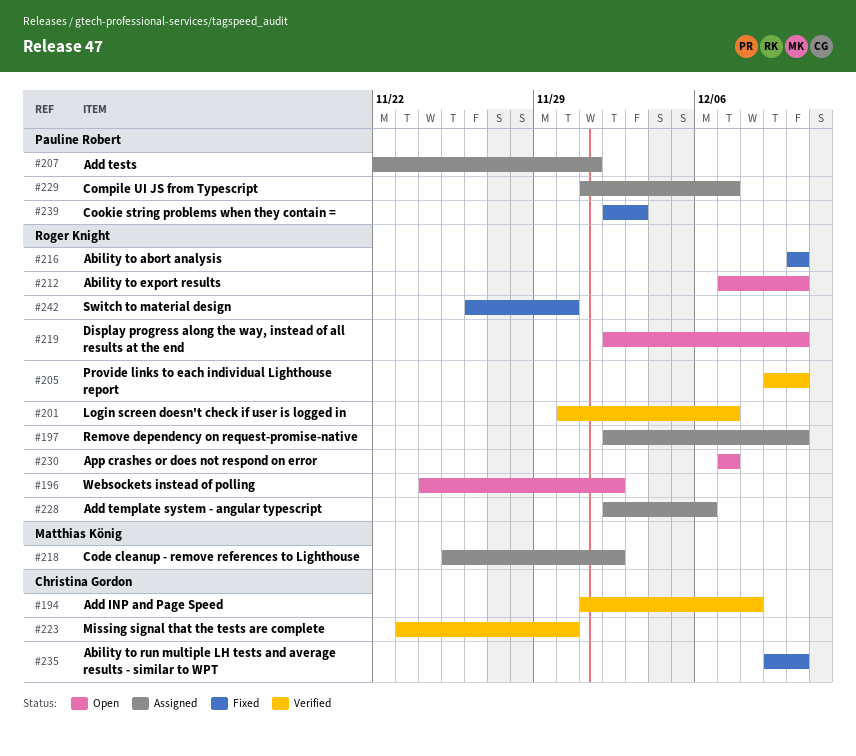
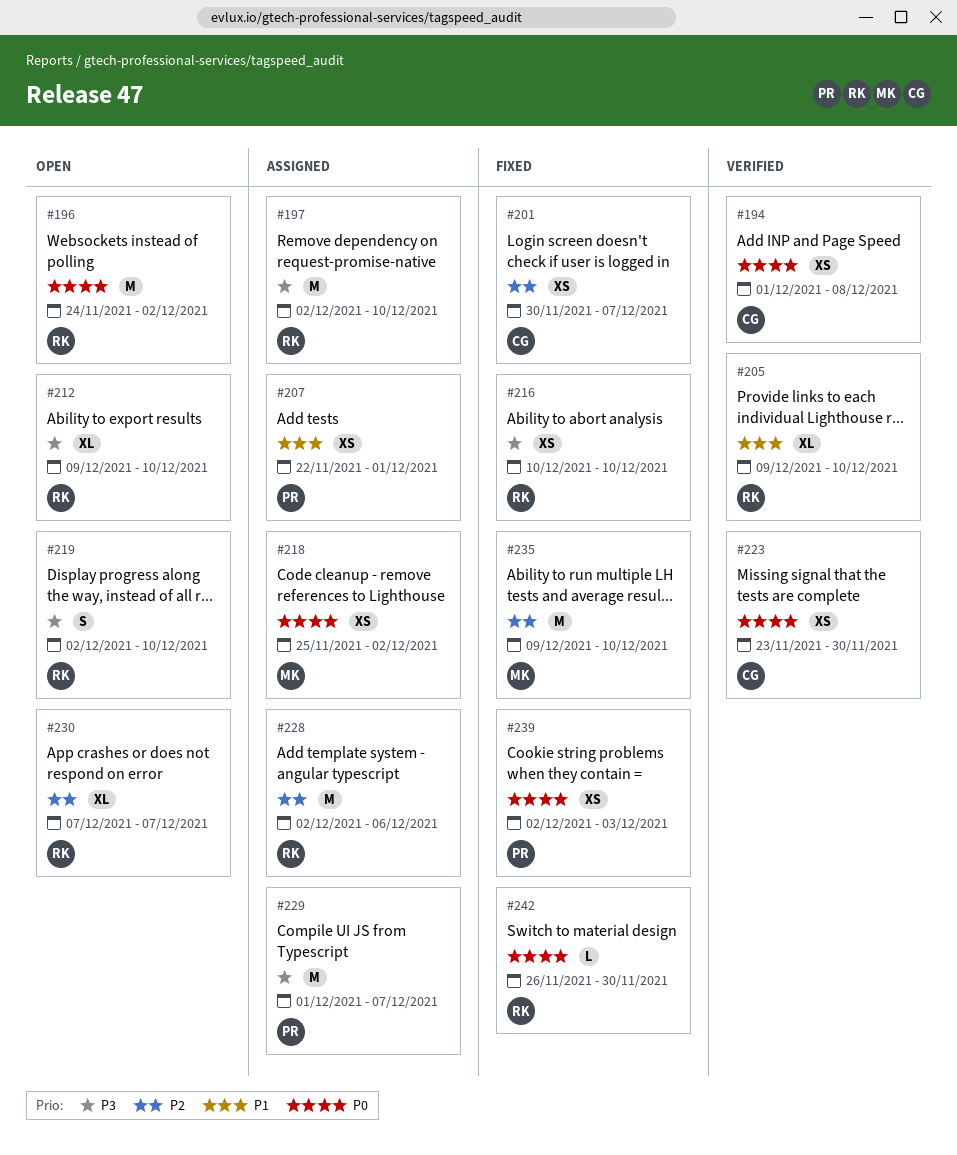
#201, status: Verified -> Fixed
#201, owner: Roger Knight -> Christina Gordon
#212, start: Dec 7 -> Dec 9
#235, owner: Christina Gordon -> Matthias König

